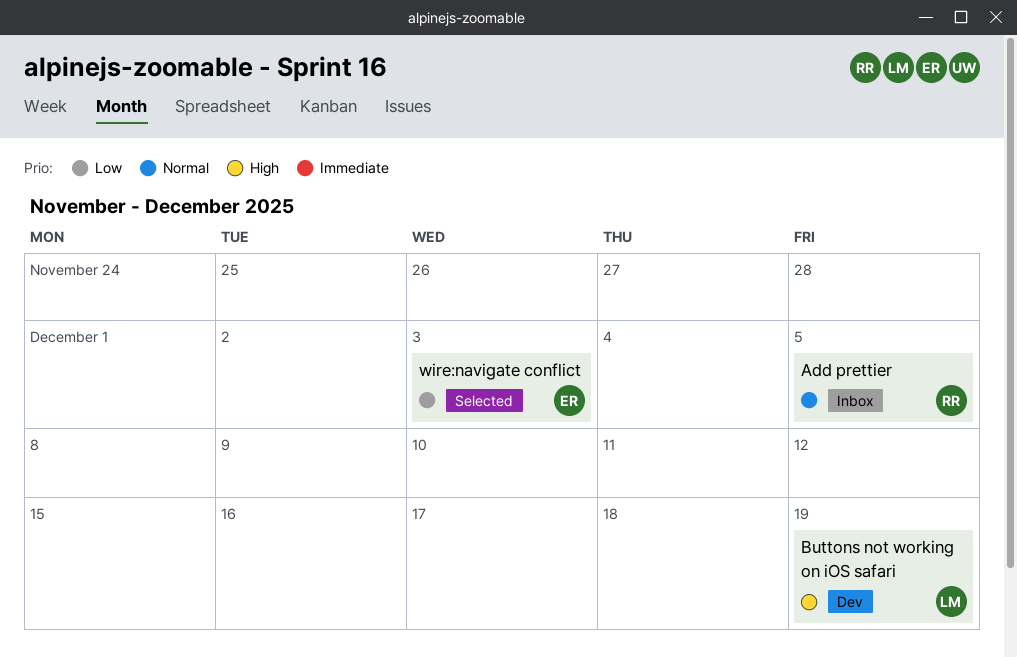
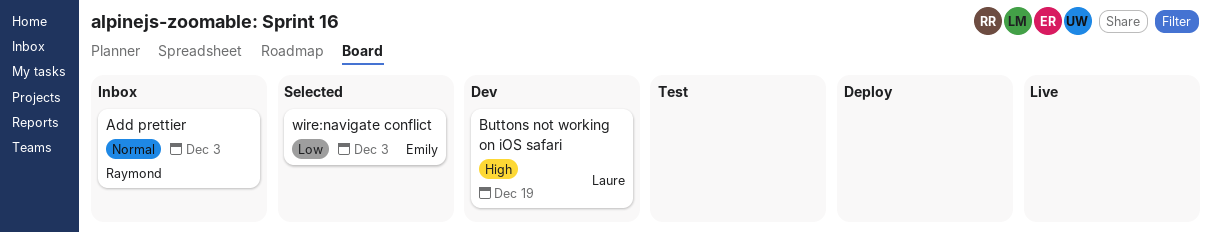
Add prettier, due: Dec 5 -> Dec 3

